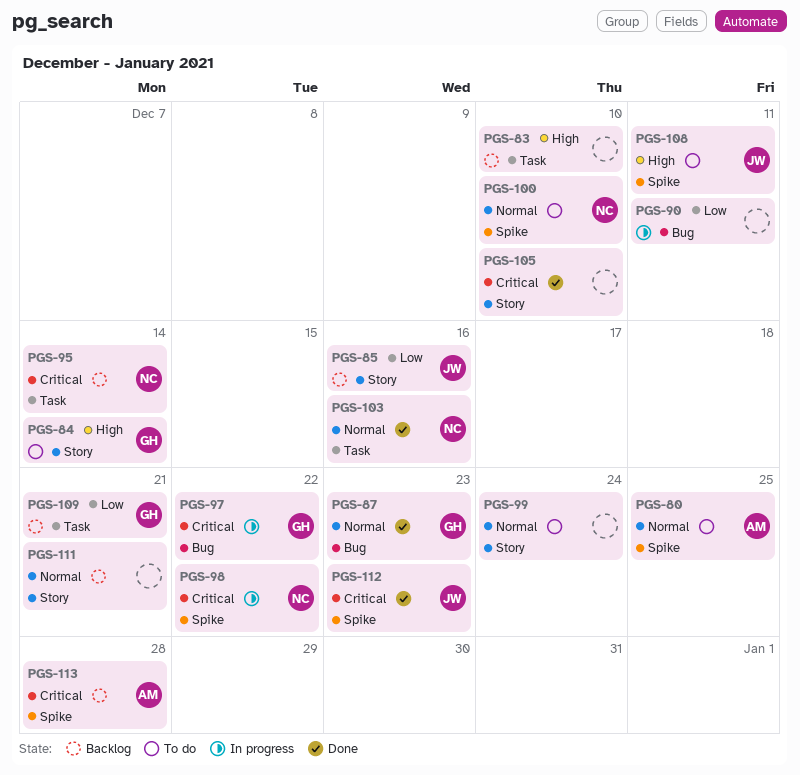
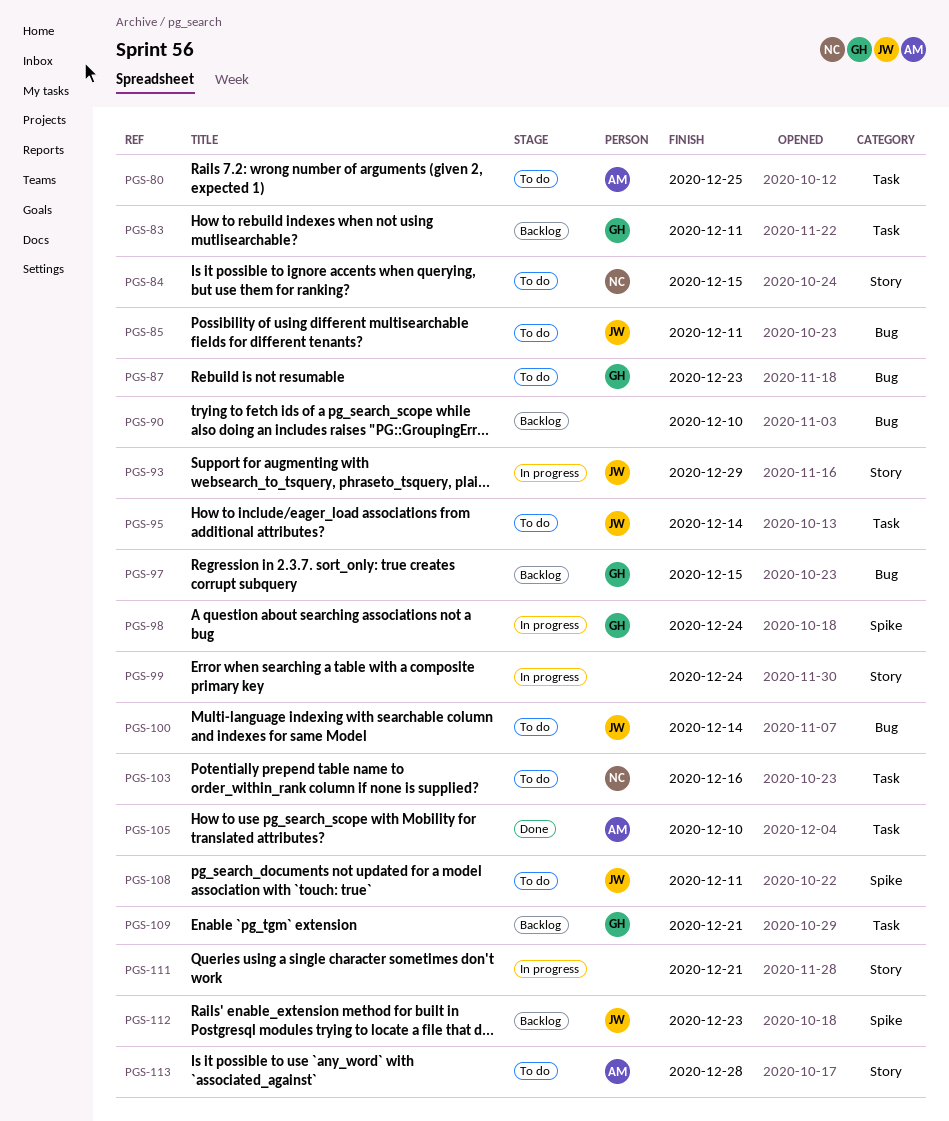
PGS-80, label: Spike -> Task
PGS-83, owner: none -> GH
PGS-83, due: Dec 10 -> Dec 11
PGS-84, owner: GH -> NC
PGS-84, due: Dec 14 -> Dec 15
PGS-85, status: Backlog -> To do
PGS-85, label: Story -> Bug
PGS-85, due: Dec 16 -> Dec 11
PGS-87, status: Done -> To do
PGS-90, status: In progress -> Backlog
PGS-90, due: Dec 11 -> Dec 10
PGS-93: none -> present
PGS-95, status: Backlog -> To do
PGS-95, owner: NC -> JW
PGS-97, status: In progress -> Backlog
PGS-97, due: Dec 22 -> Dec 15
PGS-98, owner: NC -> GH
PGS-98, due: Dec 22 -> Dec 24
PGS-99, status: To do -> In progress
PGS-100, owner: NC -> JW
PGS-100, label: Spike -> Bug
PGS-100, due: Dec 10 -> Dec 14
PGS-103, status: Done -> To do
PGS-105, owner: none -> AM
PGS-105, label: Story -> Task
PGS-111, status: Backlog -> In progress
PGS-112, status: Done -> Backlog
PGS-113, status: Backlog -> To do
PGS-113, label: Spike -> Story

